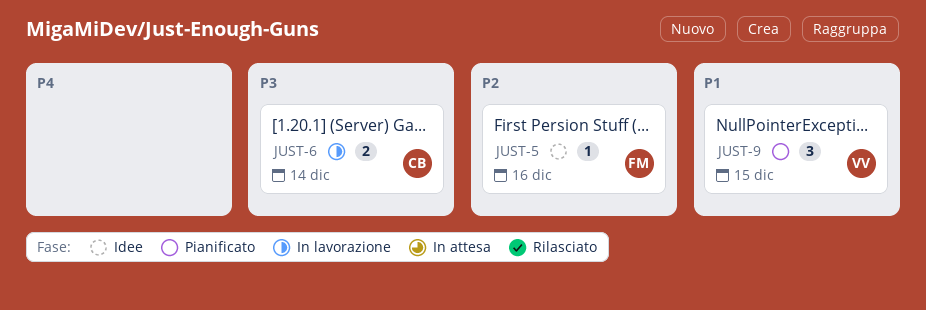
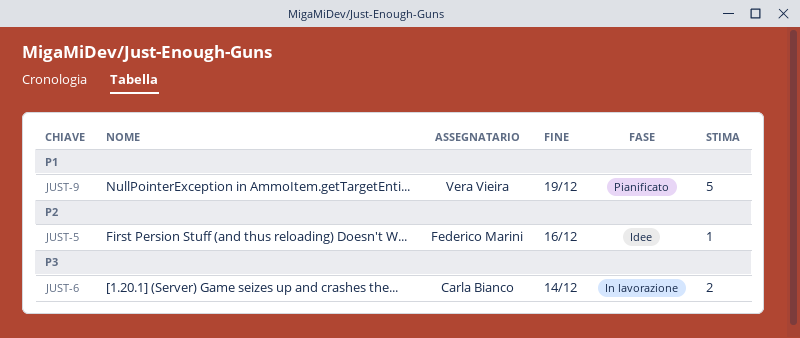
JUST-9, estimate: 3 -> 5
JUST-9, due: Dec 15 -> Dec 19

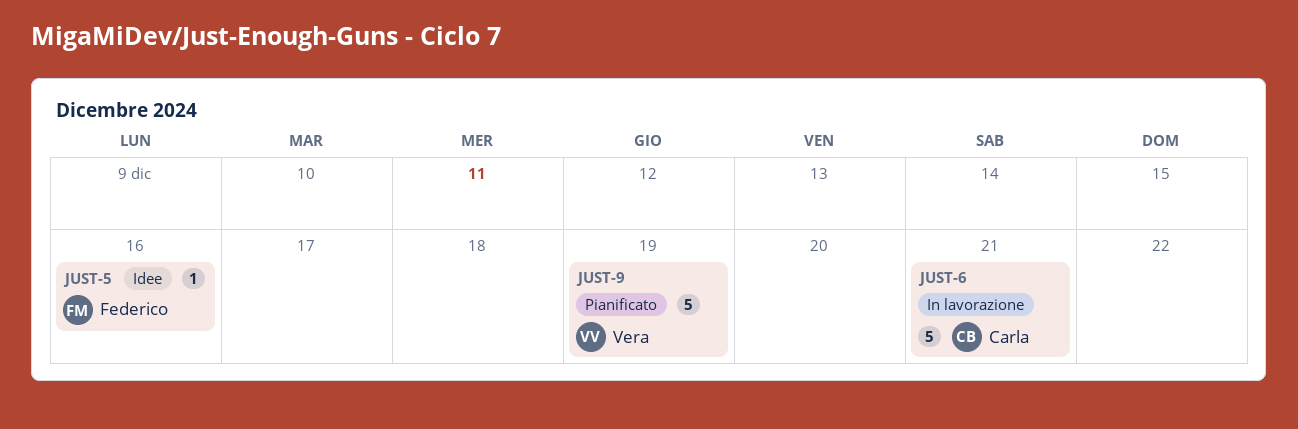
JUST-6, estimate: 2 -> 5
JUST-6, due: Dec 14 -> Dec 21

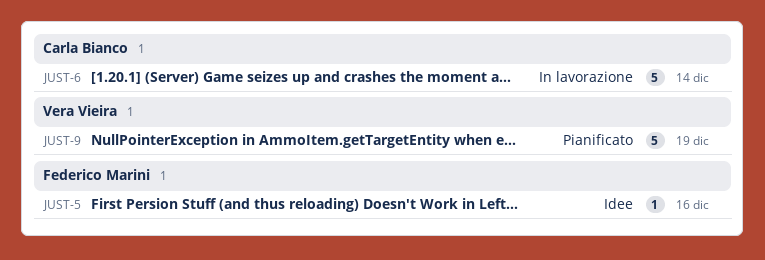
JUST-6, due: Dec 21 -> Dec 14

